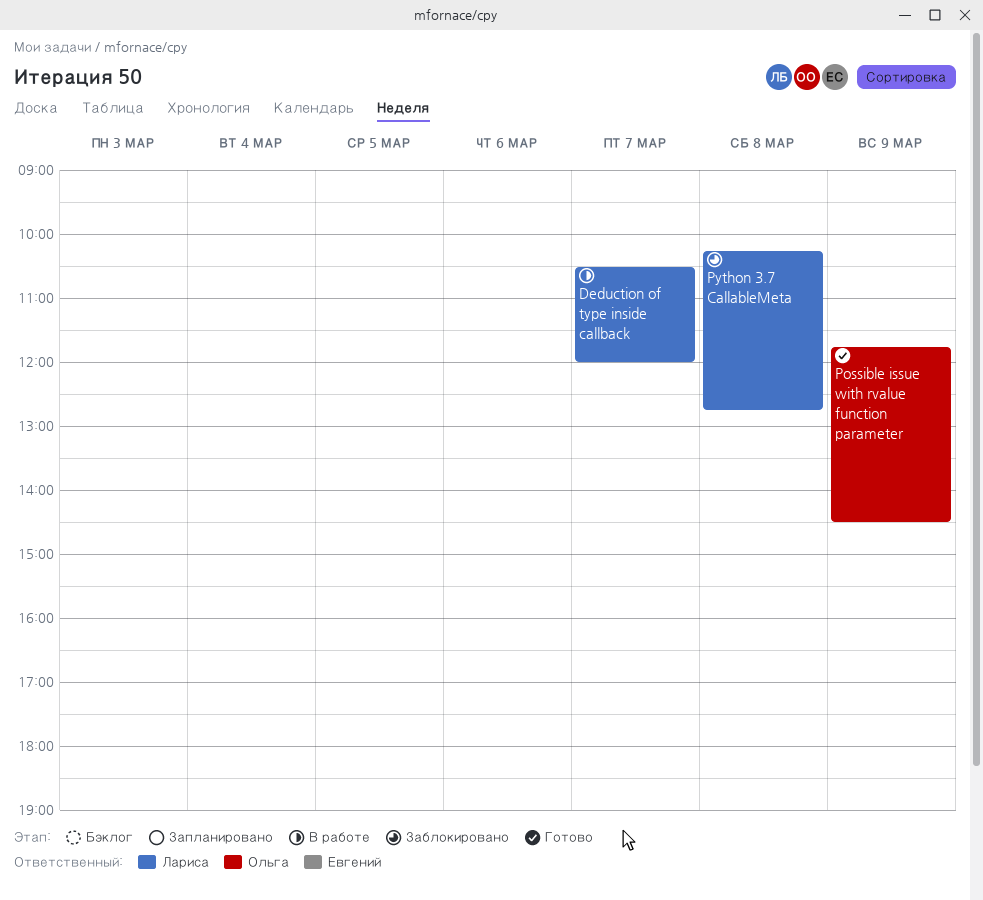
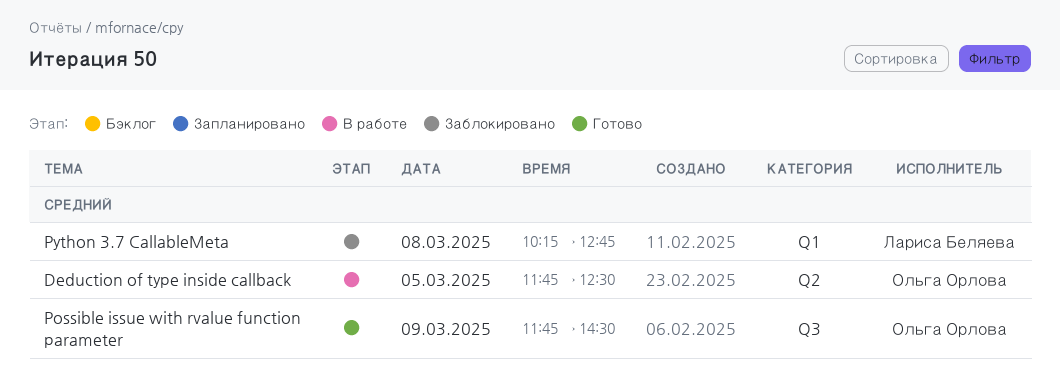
Deduction of type inside callback, owner: Лариса Беляева -> Ольга Орлова
Deduction of type inside callback, day: Mar 7 -> Mar 5
Deduction of type inside callback, begins: 10:30 -> 11:45
Deduction of type inside callback, ends: 12:00 -> 12:30

